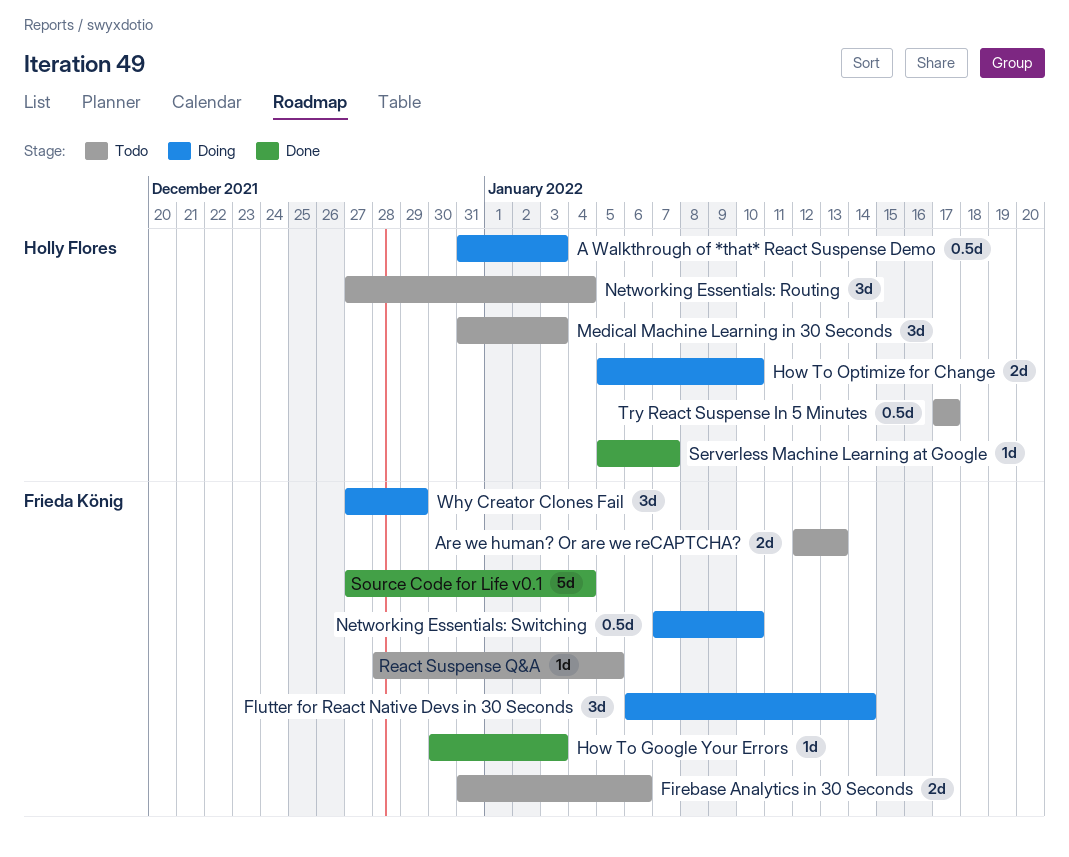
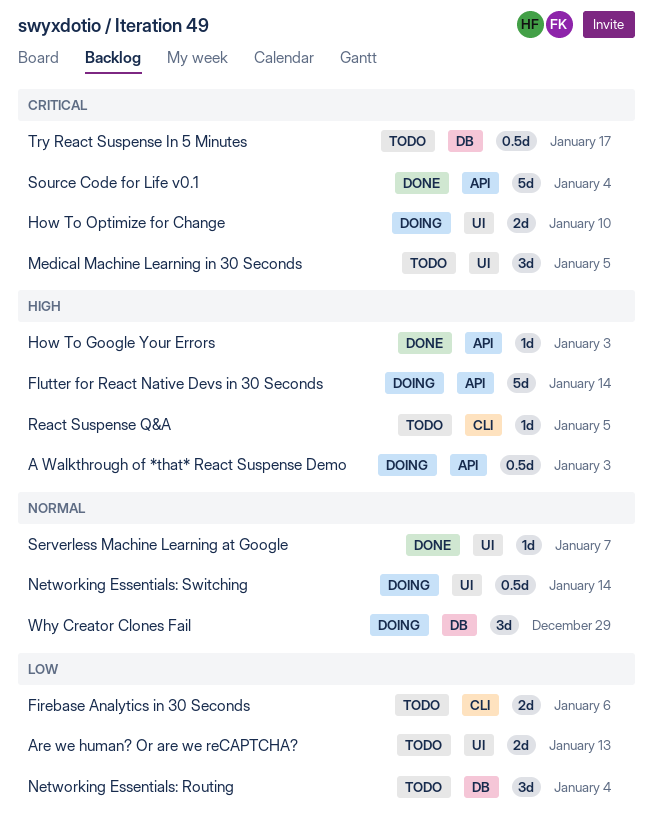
Flutter for React Native Devs in 30 Seconds, estimate: 3d -> 5d
Medical Machine Learning in 30 Seconds, due: Jan 3 -> Jan 5
Networking Essentials: Switching, due: Jan 10 -> Jan 14

